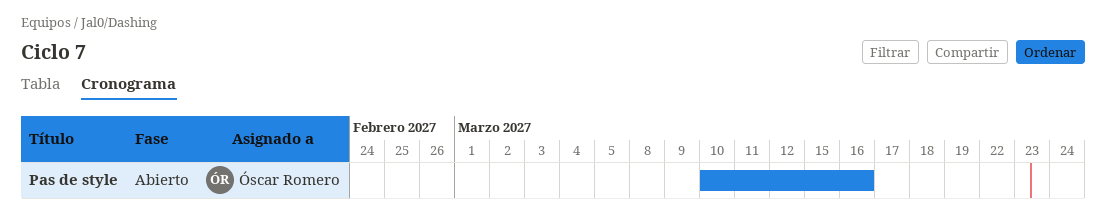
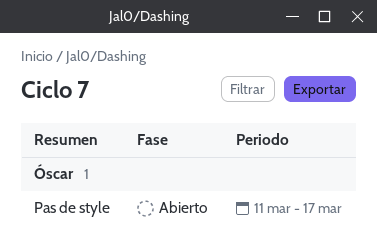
Pas de style, start: Mar 10 -> Mar 11
Pas de style, due: Mar 16 -> Mar 17

